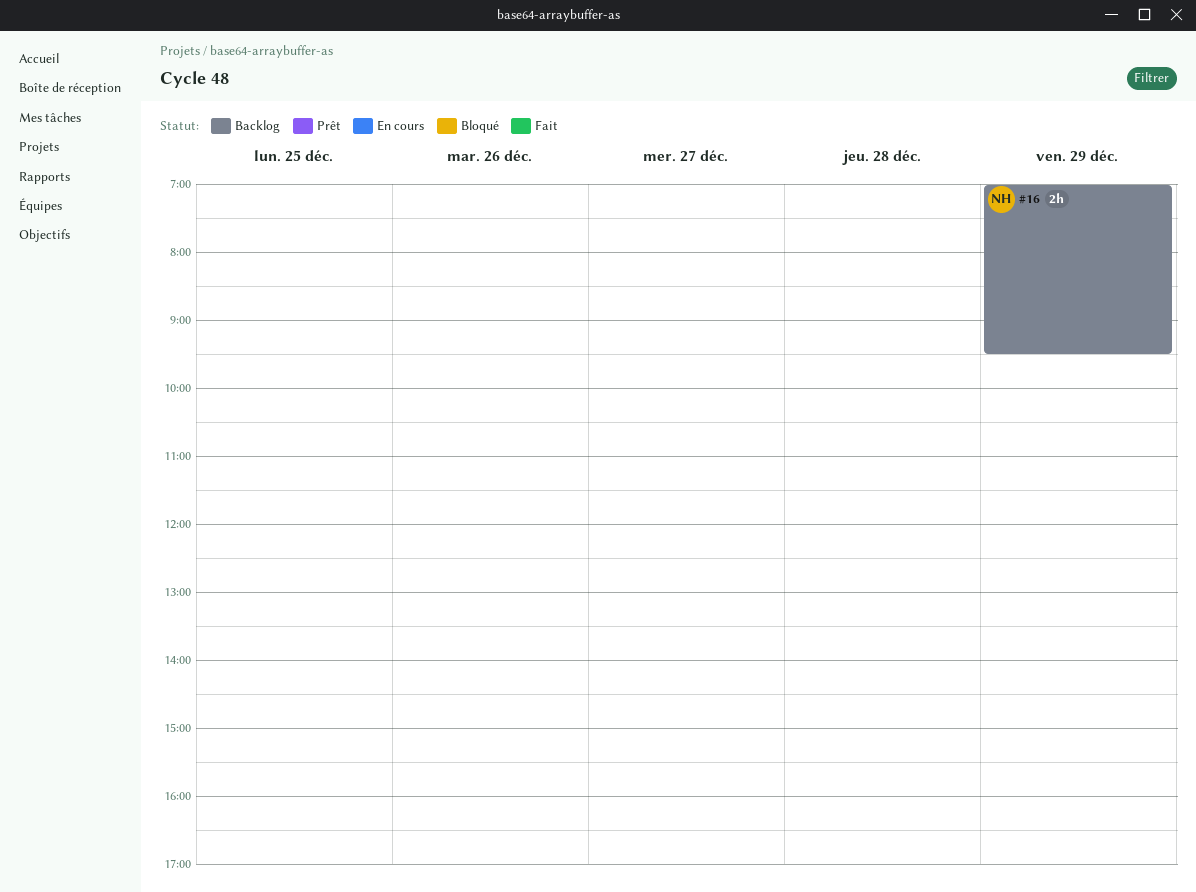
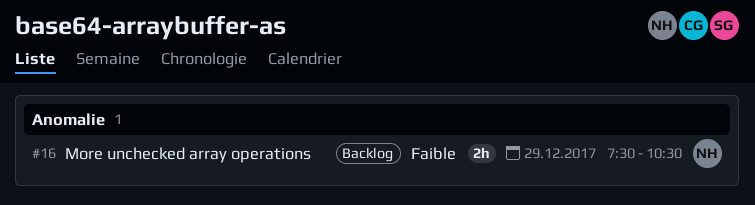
#16, begins: 07:00 -> 07:30
#16, ends: 09:30 -> 10:30

